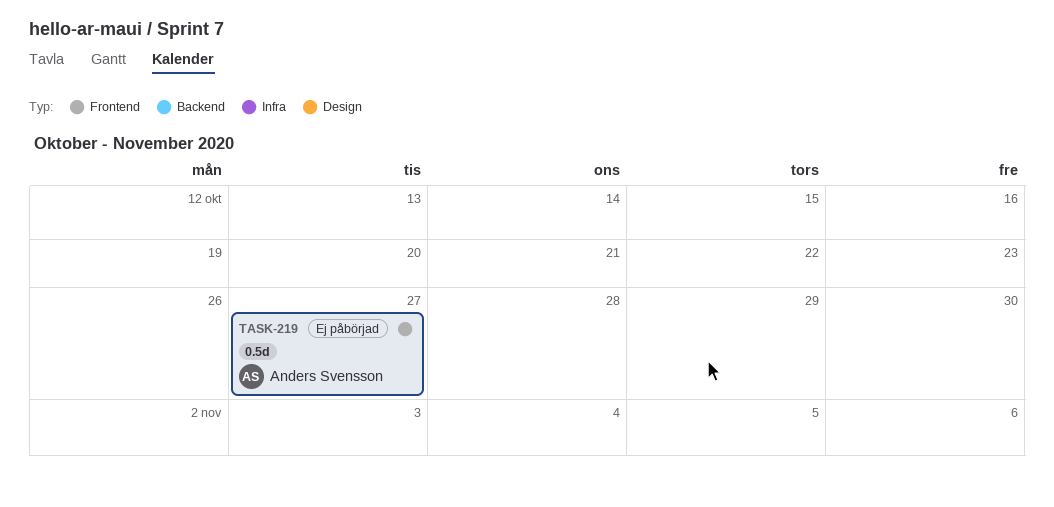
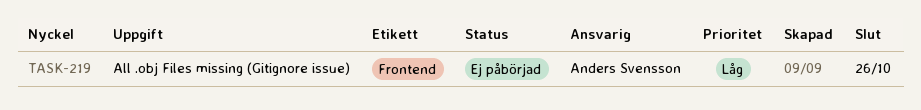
TASK-219, due: Oct 27 -> Oct 26

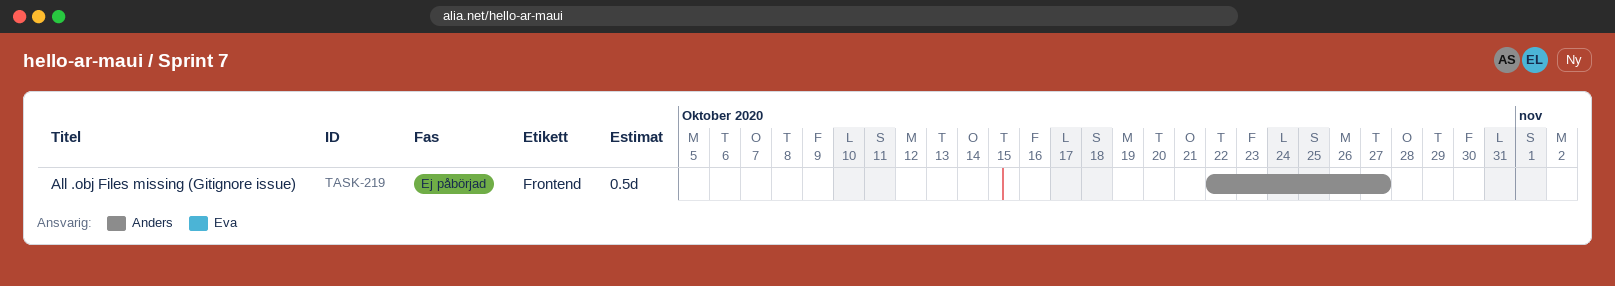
TASK-219, due: Oct 26 -> Oct 27

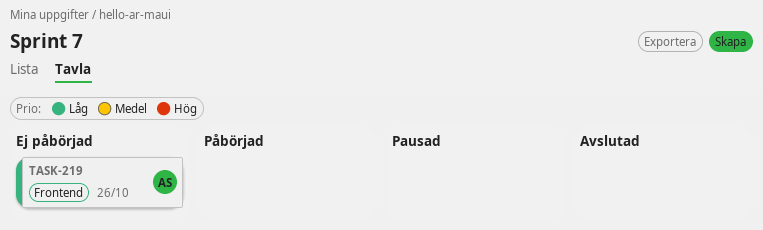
TASK-219, due: Oct 27 -> Oct 26

